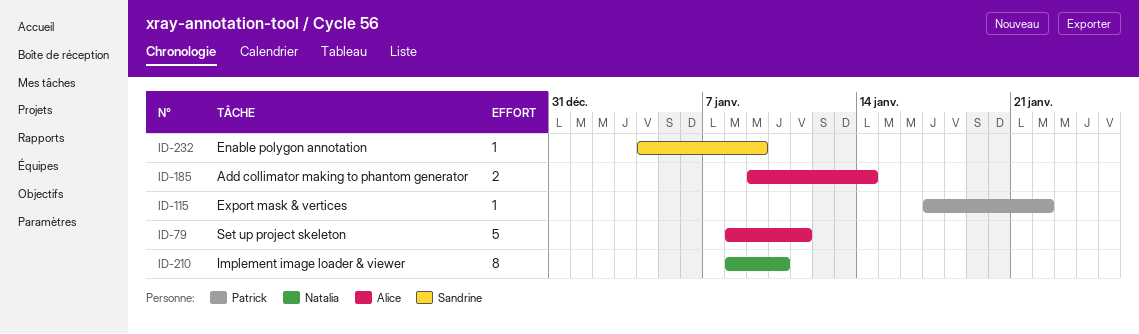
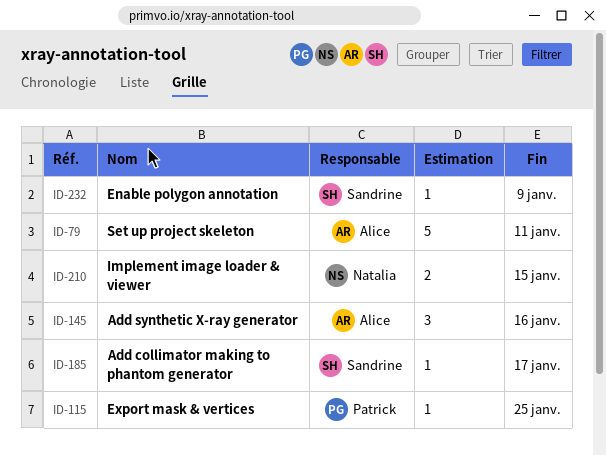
ID-115, due: Jan 22 -> Jan 25
ID-145: none -> present
ID-185, owner: Alice -> Sandrine
ID-185, estimate: 2 -> 1
ID-185, due: Jan 14 -> Jan 17
ID-210, estimate: 8 -> 2
ID-210, due: Jan 10 -> Jan 15

